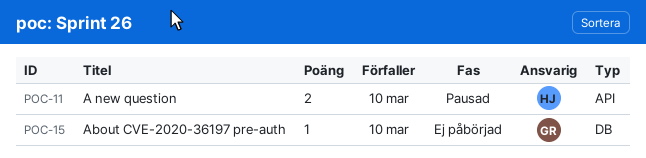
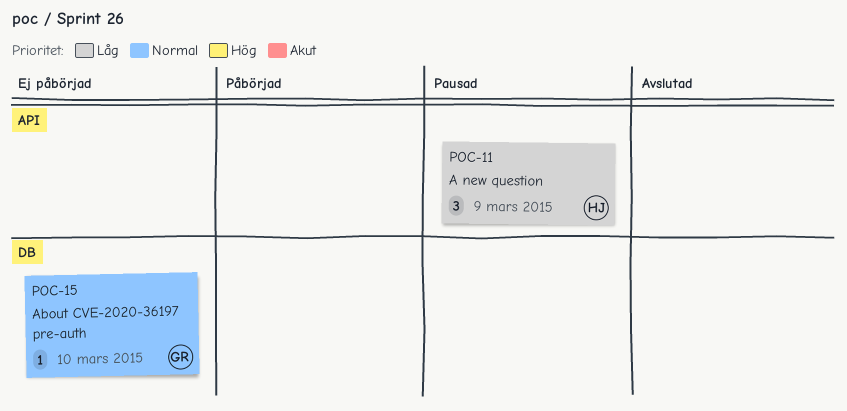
POC-11, estimate: 2 -> 3
POC-11, due: Mar 10 -> Mar 9

